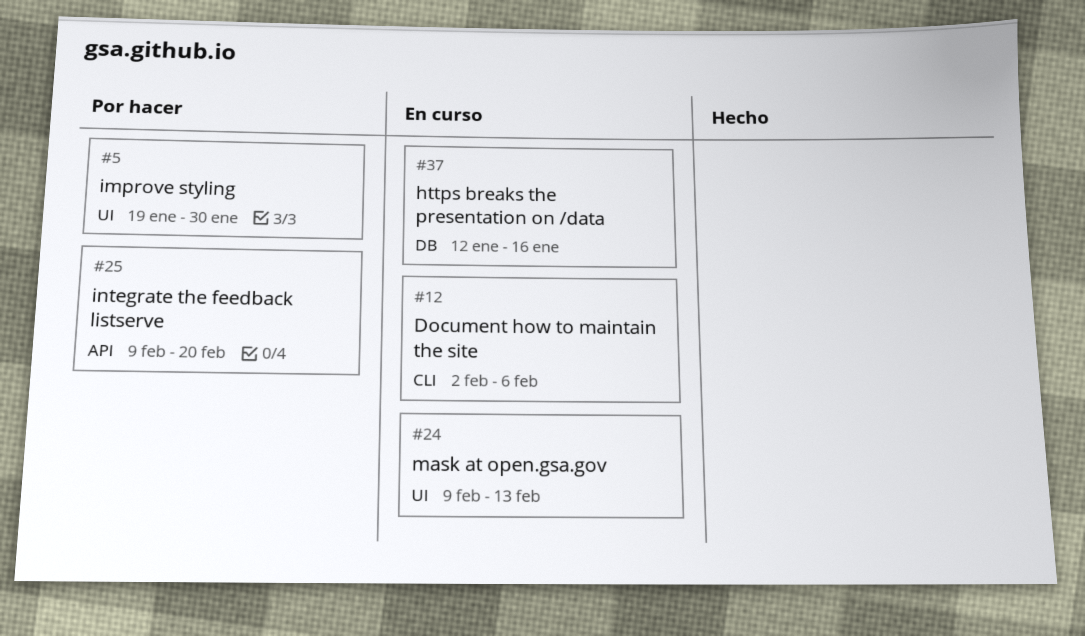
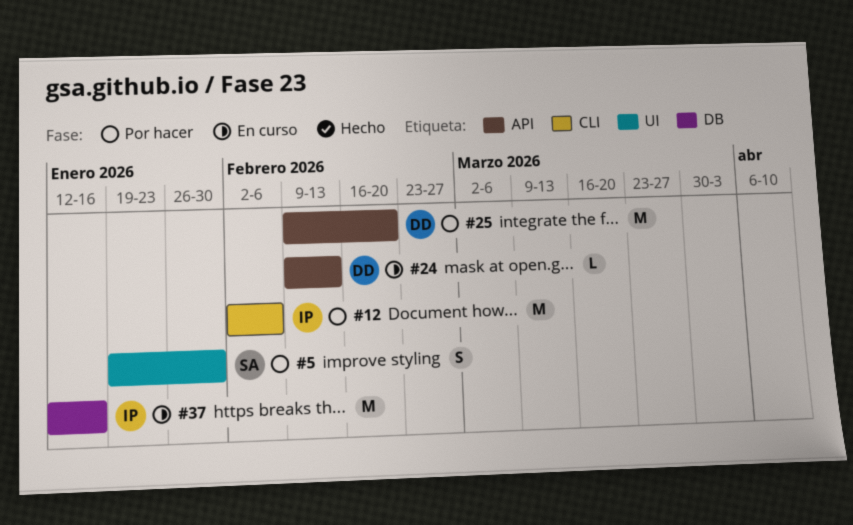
#12, status: En curso -> Por hacer
#24, label: UI -> API

